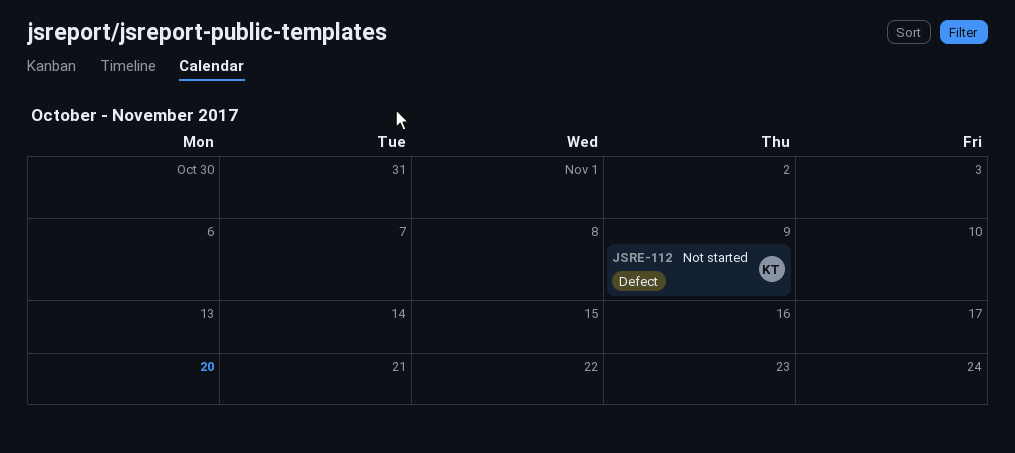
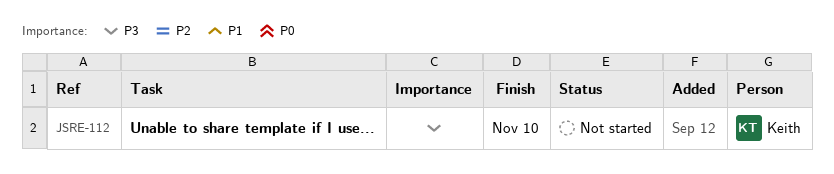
JSRE-112, due: Nov 9 -> Nov 10

